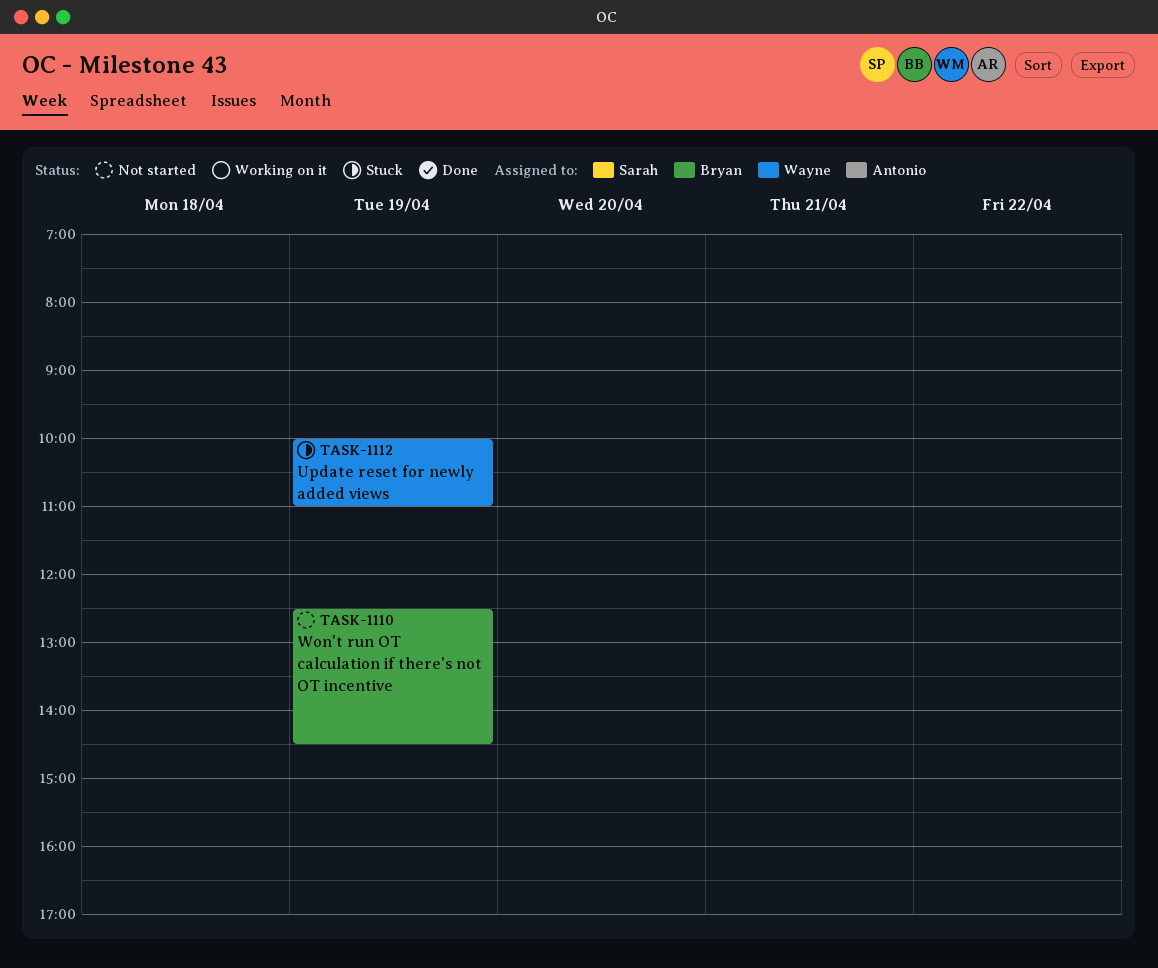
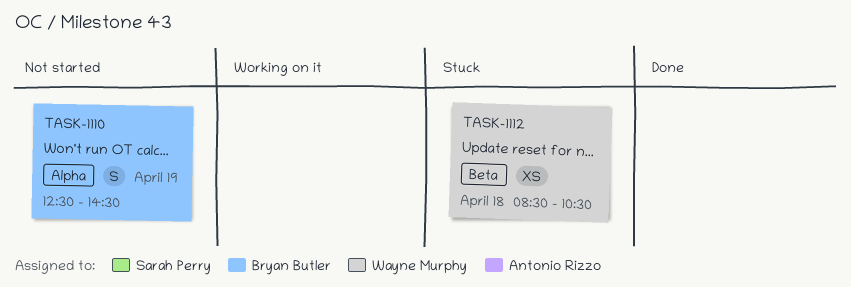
TASK-1112, day: Apr 19 -> Apr 18
TASK-1112, begins: 10:00 -> 08:30
TASK-1112, ends: 11:00 -> 10:30

